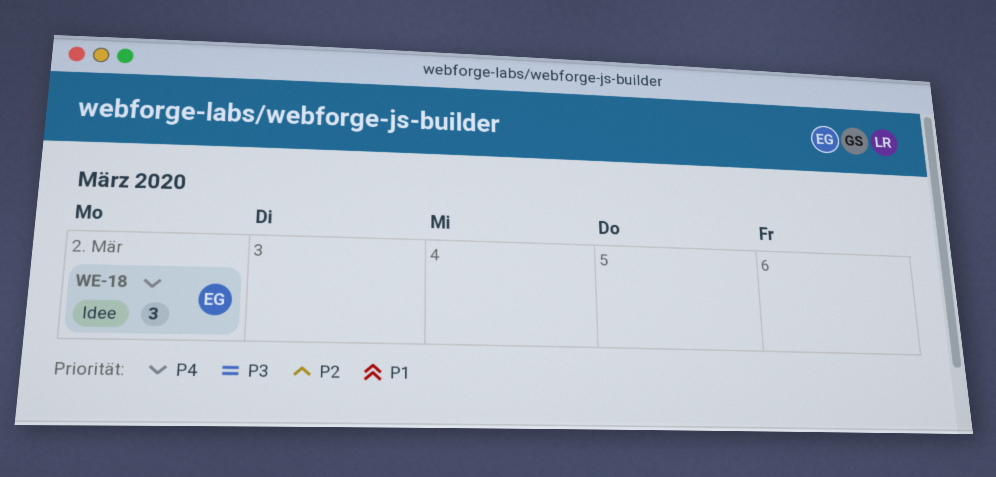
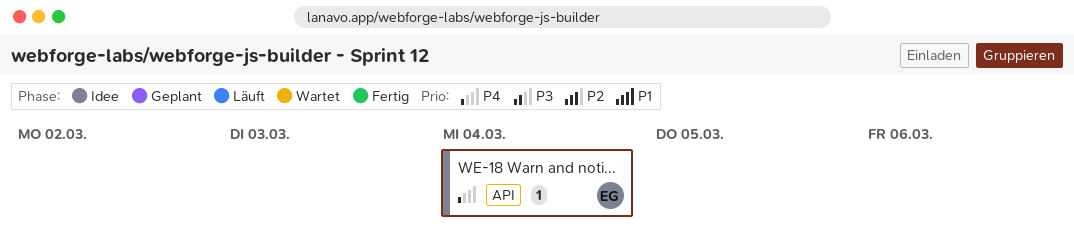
WE-18, estimate: 3 -> 1
WE-18, due: Mar 2 -> Mar 4

